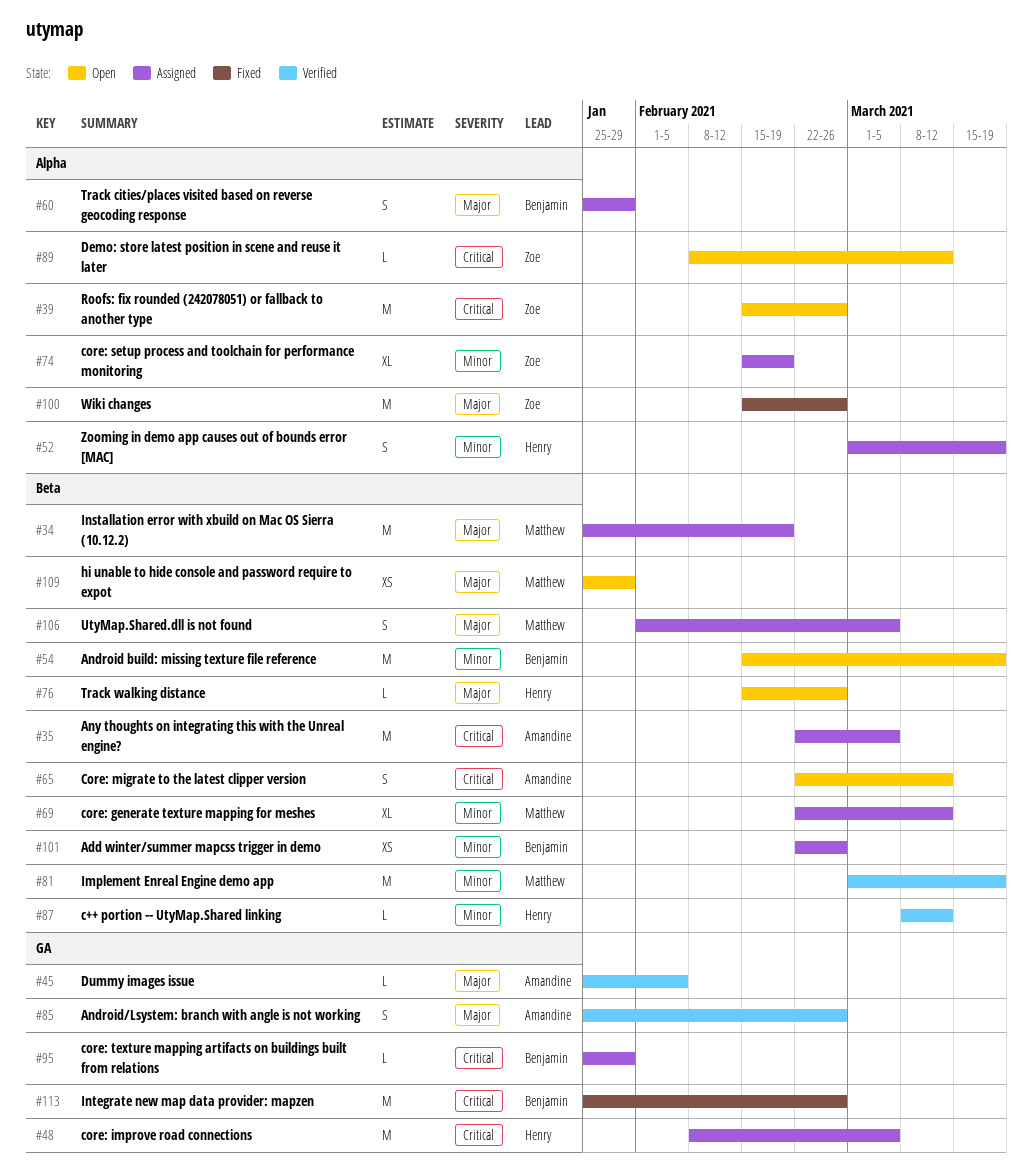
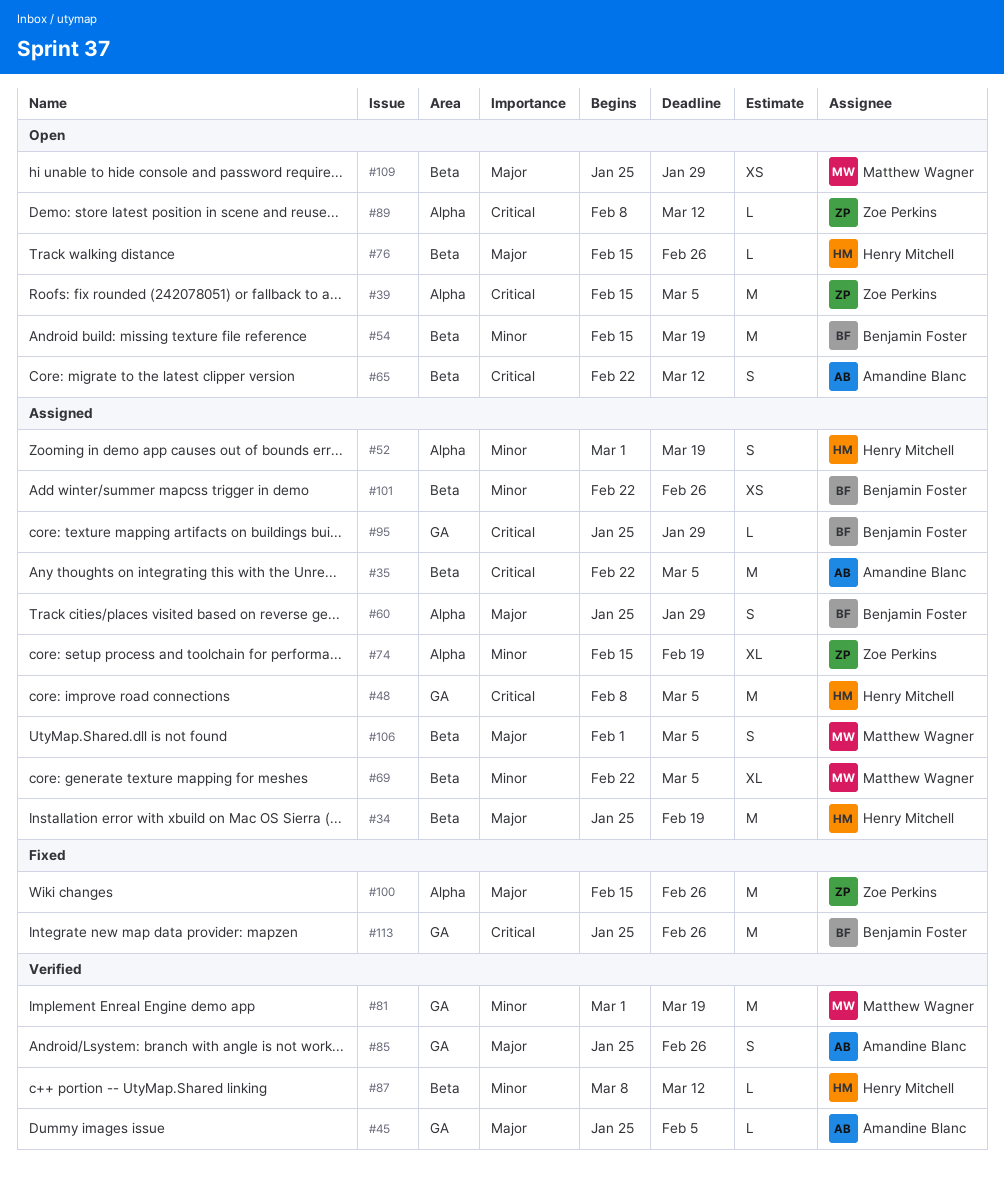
#34, owner: Matthew Wagner -> Henry Mitchell
#39, due: Feb 26 -> Mar 5
#69, due: Mar 12 -> Mar 5
#81, label: Beta -> GA

